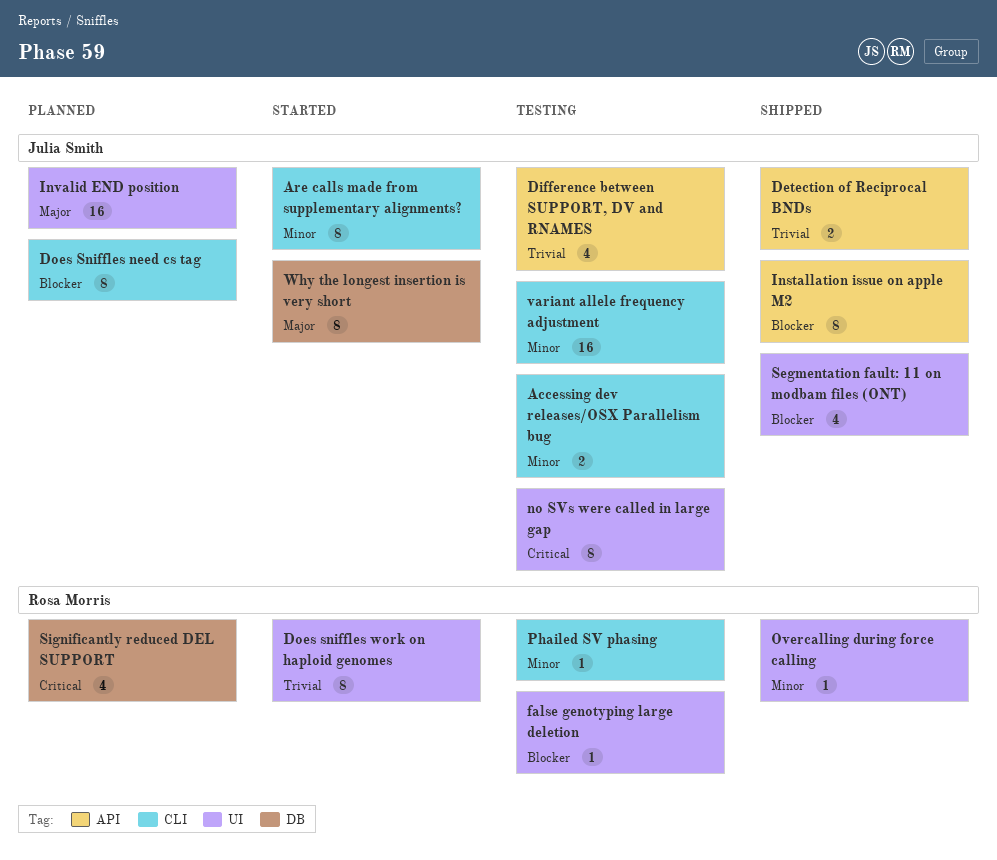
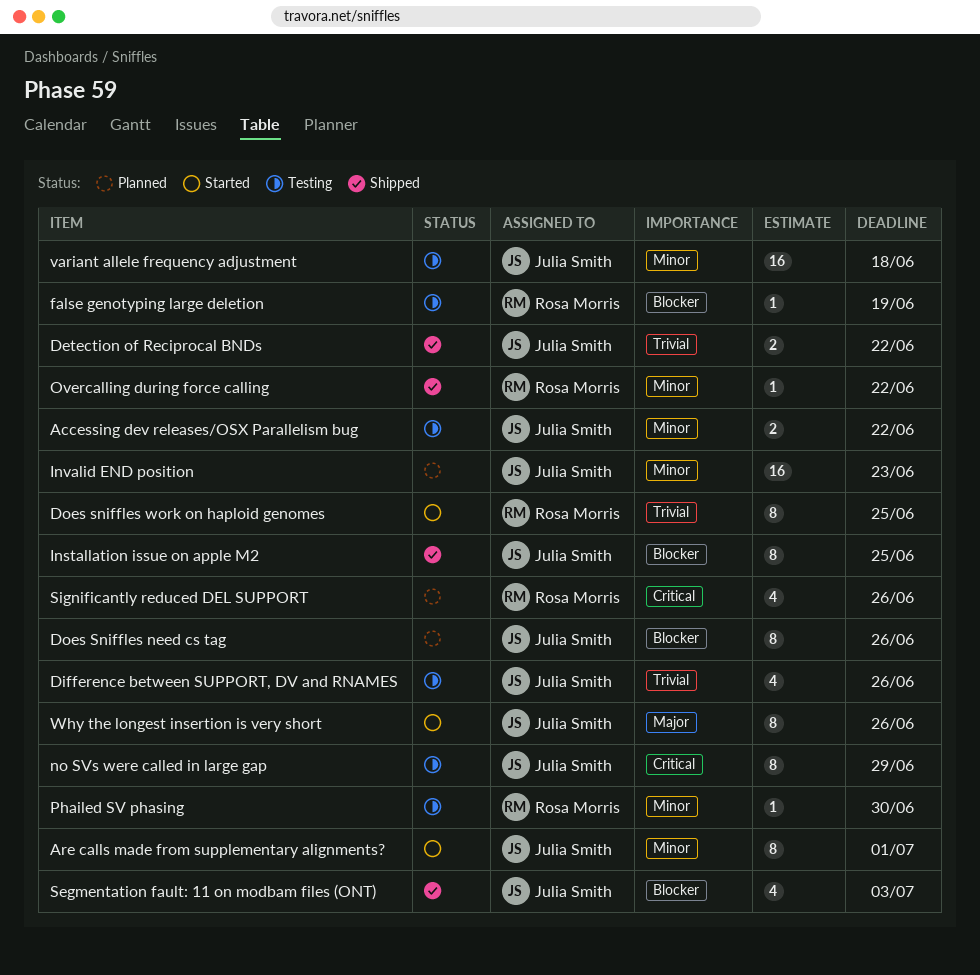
Invalid END position, priority: Major -> Minor

